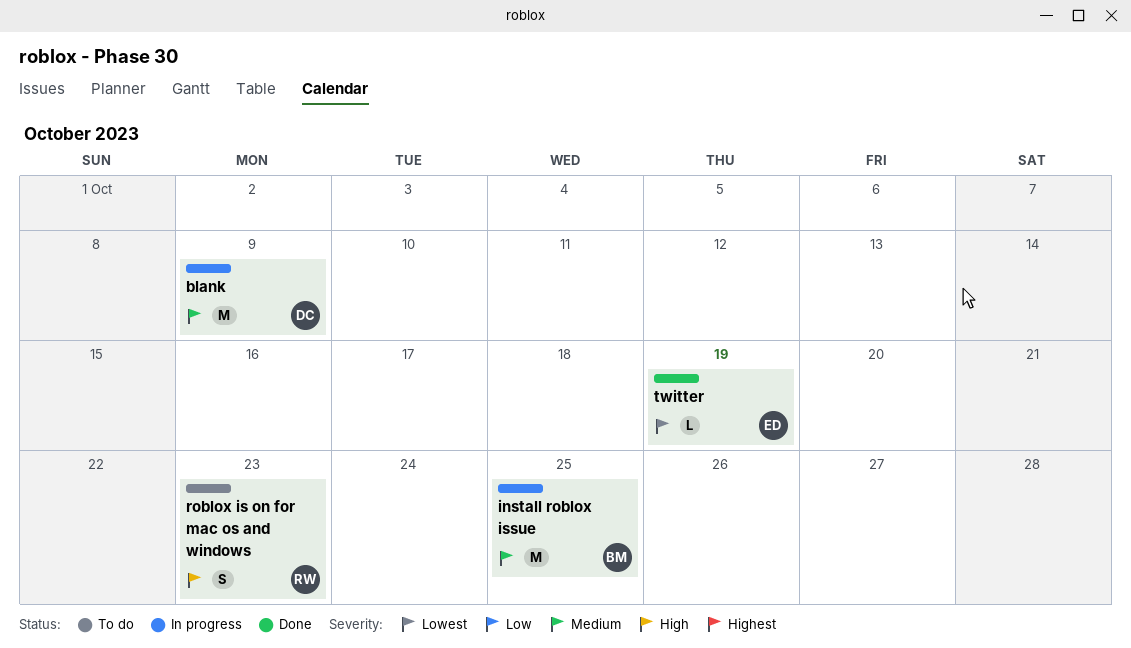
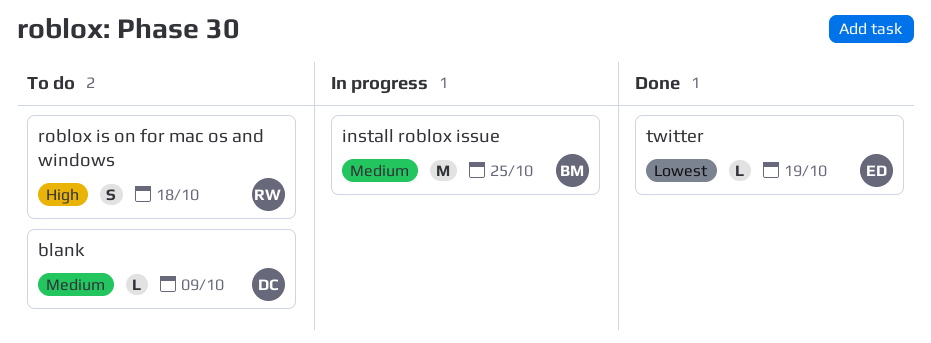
blank, status: In progress -> To do
blank, estimate: M -> L
roblox is on for mac os and windows, due: Oct 23 -> Oct 18

